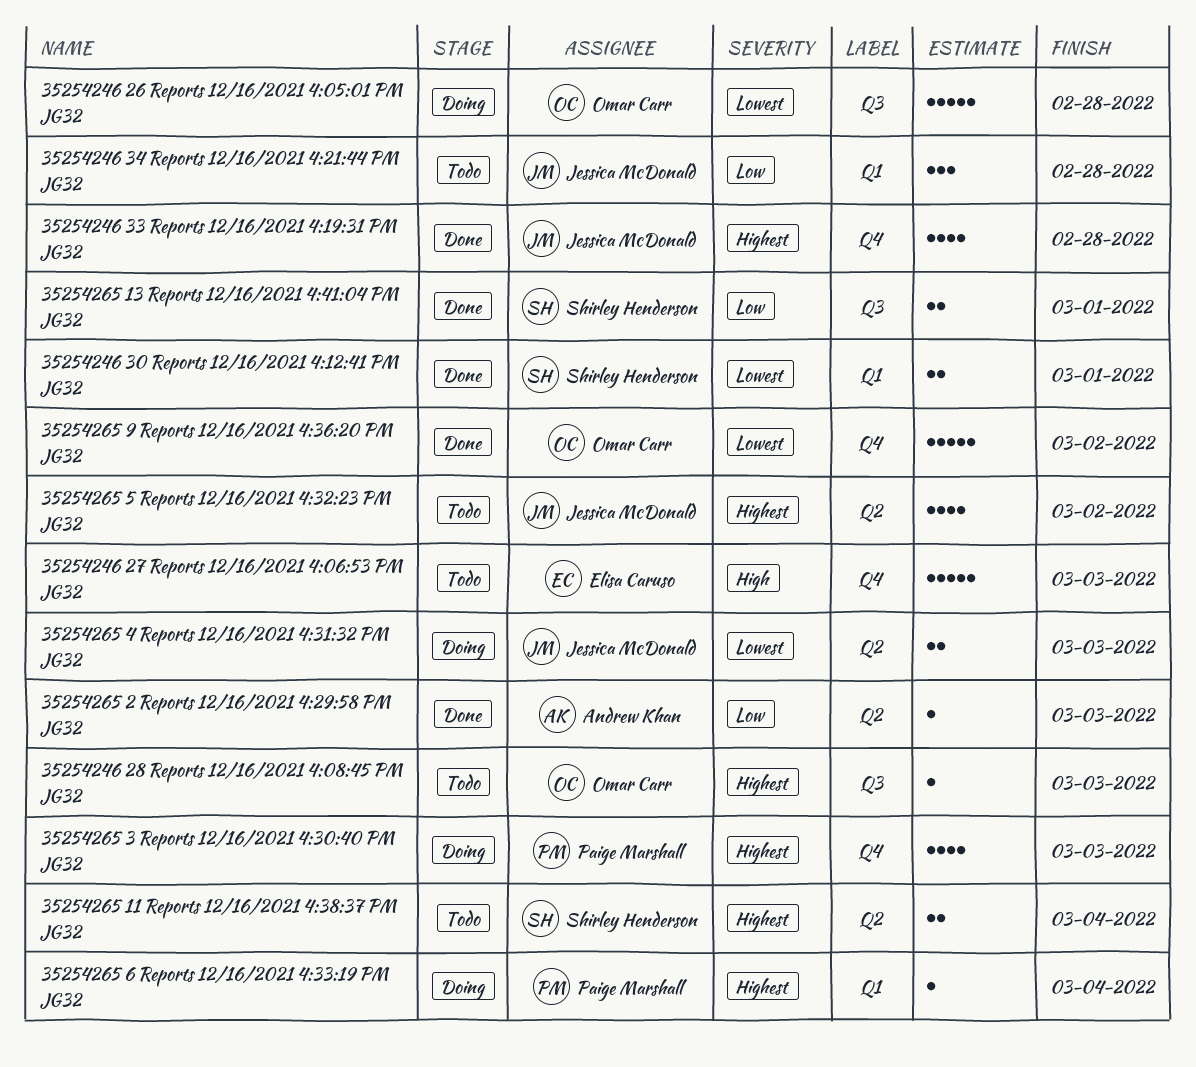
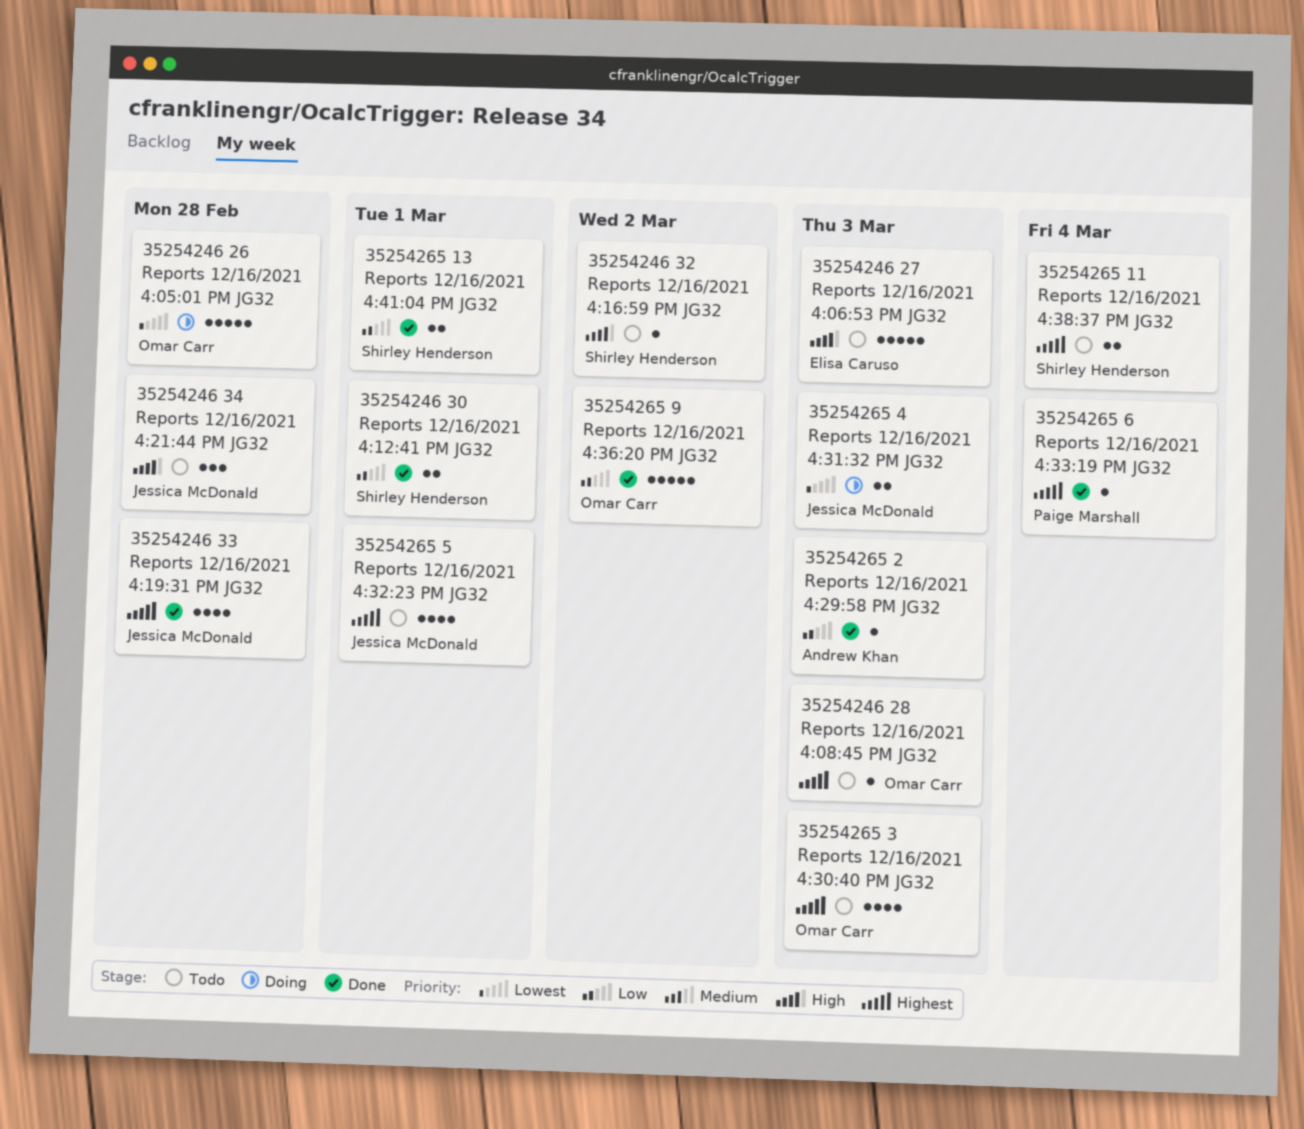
35254246 30 Reports 12/16/2021 4:12:41 PM JG32, priority: Lowest -> Low
35254246 32 Reports 12/16/2021 4:16:59 PM JG32: none -> present
35254246 34 Reports 12/16/2021 4:21:44 PM JG32, priority: Low -> High
35254265 3 Reports 12/16/2021 4:30:40 PM JG32, status: Doing -> Todo
35254265 3 Reports 12/16/2021 4:30:40 PM JG32, owner: Paige Marshall -> Omar Carr
35254265 5 Reports 12/16/2021 4:32:23 PM JG32, due: Mar 2 -> Mar 1
35254265 6 Reports 12/16/2021 4:33:19 PM JG32, status: Doing -> Done
35254265 9 Reports 12/16/2021 4:36:20 PM JG32, priority: Lowest -> Low

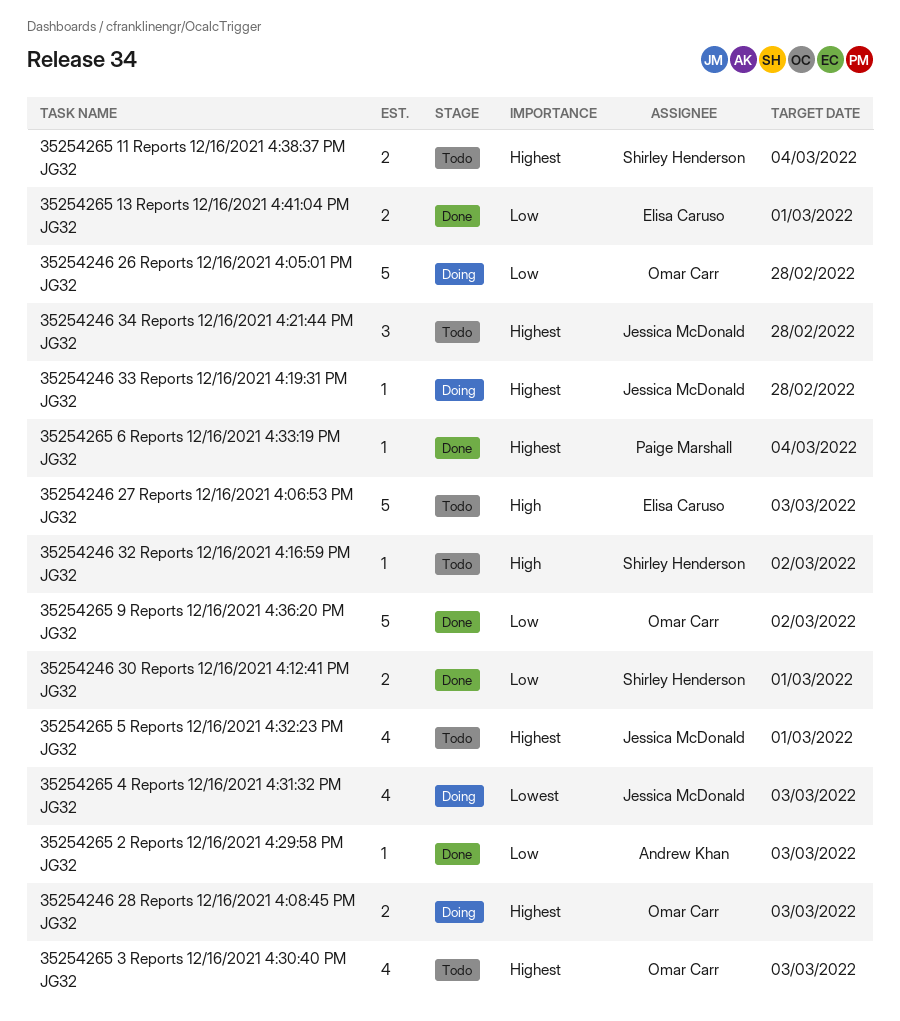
35254246 26 Reports 12/16/2021 4:05:01 PM JG32, priority: Lowest -> Low
35254246 28 Reports 12/16/2021 4:08:45 PM JG32, status: Todo -> Doing
35254246 28 Reports 12/16/2021 4:08:45 PM JG32, estimate: 1 -> 2
35254246 33 Reports 12/16/2021 4:19:31 PM JG32, status: Done -> Doing
35254246 33 Reports 12/16/2021 4:19:31 PM JG32, estimate: 4 -> 1
35254246 34 Reports 12/16/2021 4:21:44 PM JG32, priority: High -> Highest
35254265 13 Reports 12/16/2021 4:41:04 PM JG32, owner: Shirley Henderson -> Elisa Caruso
35254265 4 Reports 12/16/2021 4:31:32 PM JG32, estimate: 2 -> 4

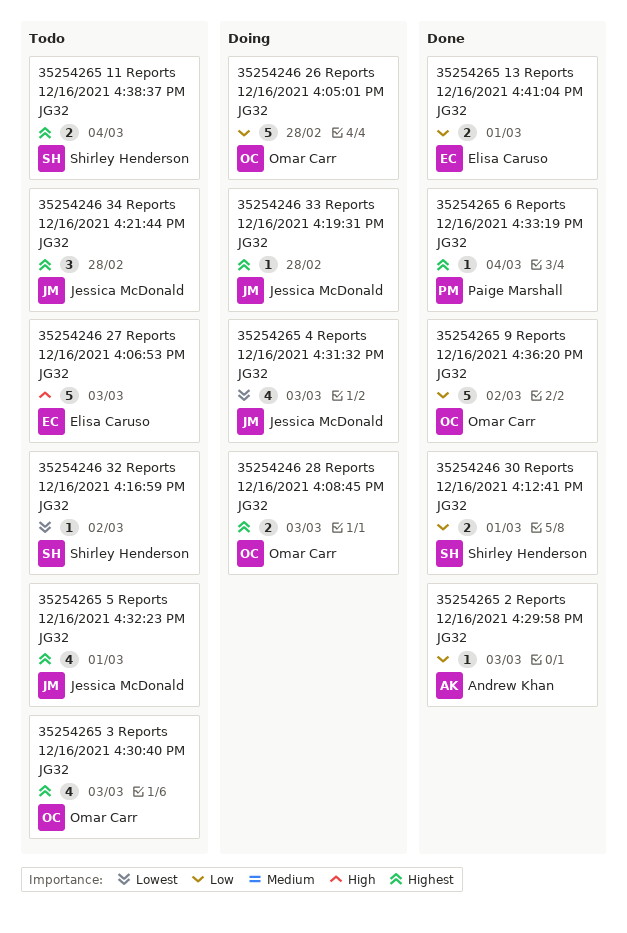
35254246 32 Reports 12/16/2021 4:16:59 PM JG32, priority: High -> Lowest

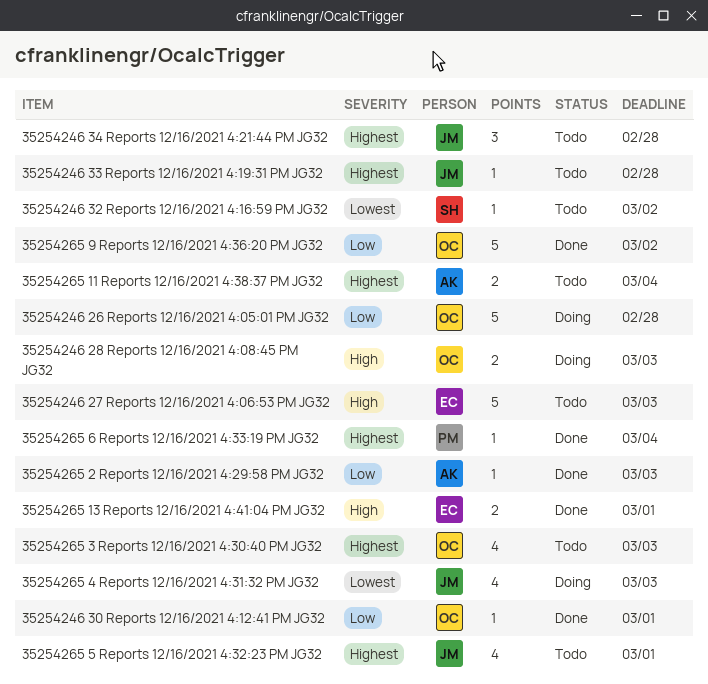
35254246 28 Reports 12/16/2021 4:08:45 PM JG32, priority: Highest -> High
35254246 30 Reports 12/16/2021 4:12:41 PM JG32, owner: Shirley Henderson -> Omar Carr
35254246 30 Reports 12/16/2021 4:12:41 PM JG32, estimate: 2 -> 1
35254246 33 Reports 12/16/2021 4:19:31 PM JG32, status: Doing -> Todo
35254265 11 Reports 12/16/2021 4:38:37 PM JG32, owner: Shirley Henderson -> Andrew Khan
35254265 13 Reports 12/16/2021 4:41:04 PM JG32, priority: Low -> High

